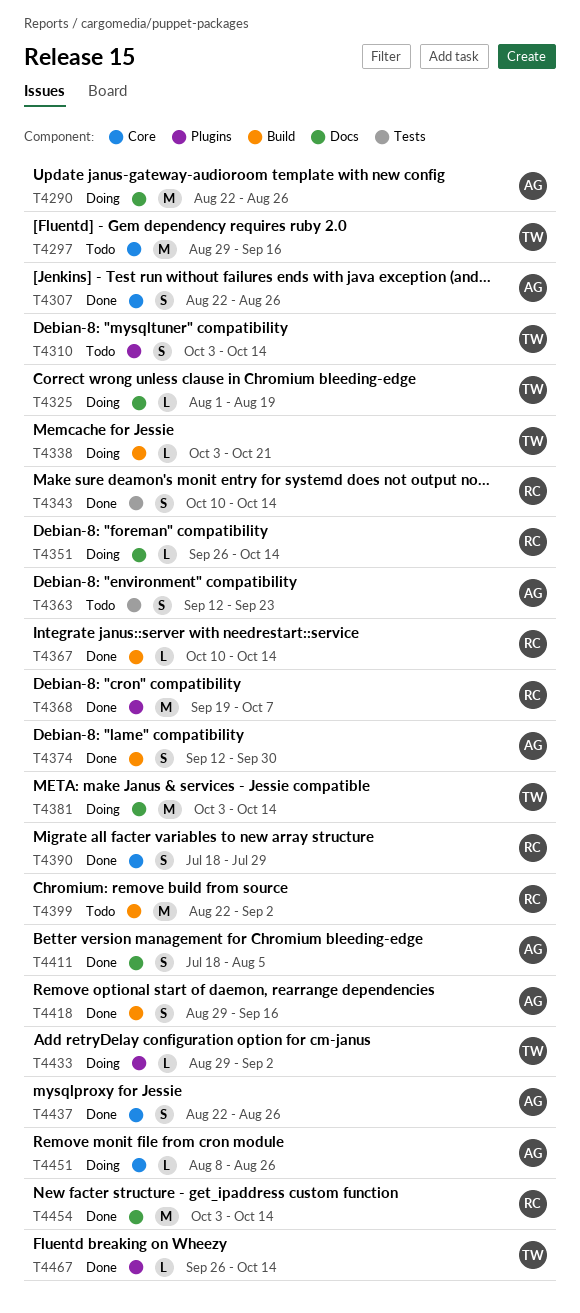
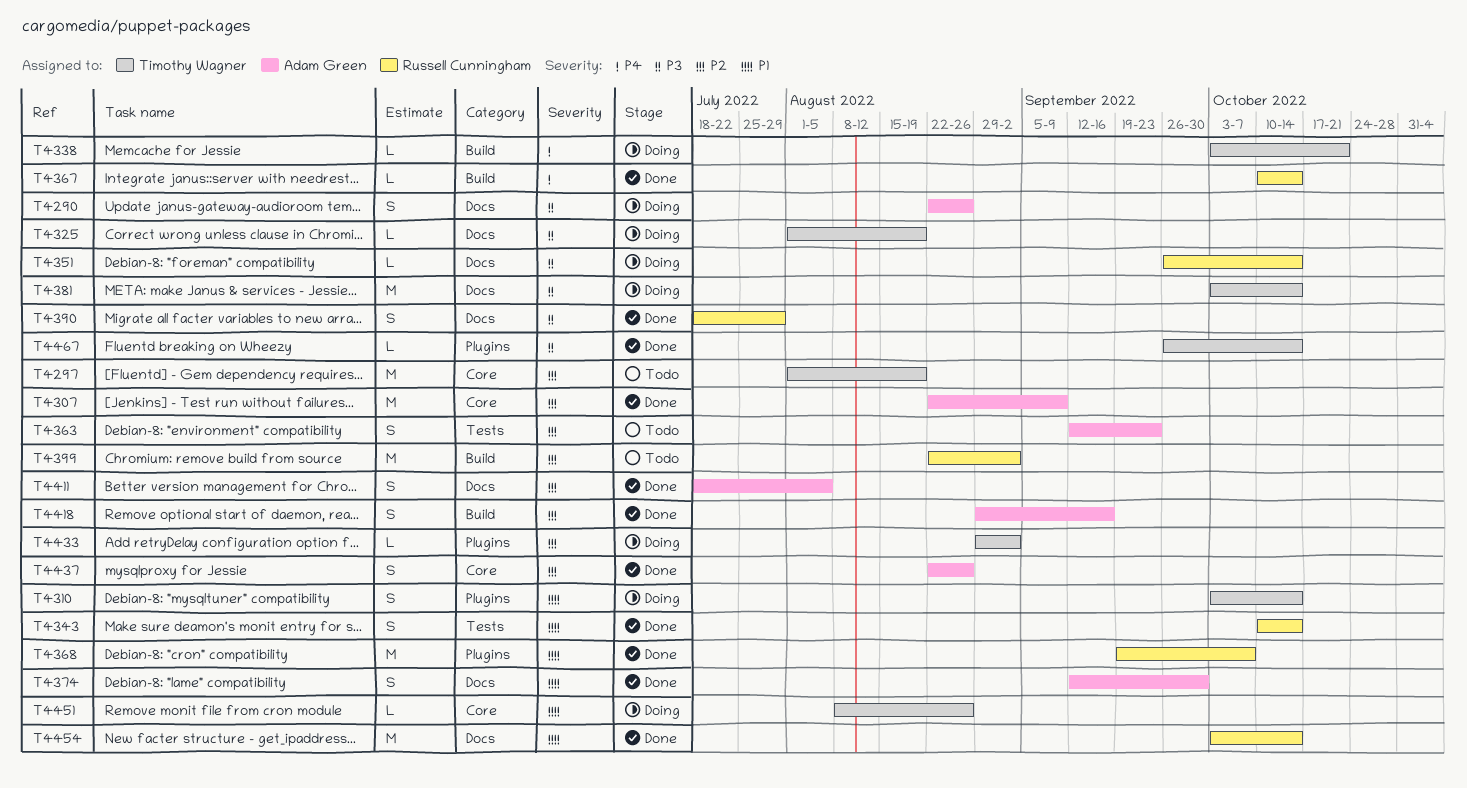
T4290, estimate: M -> S
T4297, start: Aug 29 -> Aug 1
T4297, due: Sep 16 -> Aug 19
T4307, estimate: S -> M
T4307, due: Aug 26 -> Sep 9
T4310, status: Todo -> Doing
T4374, label: Build -> Docs
T4390, label: Core -> Docs
T4451, owner: Adam Green -> Timothy Wagner

